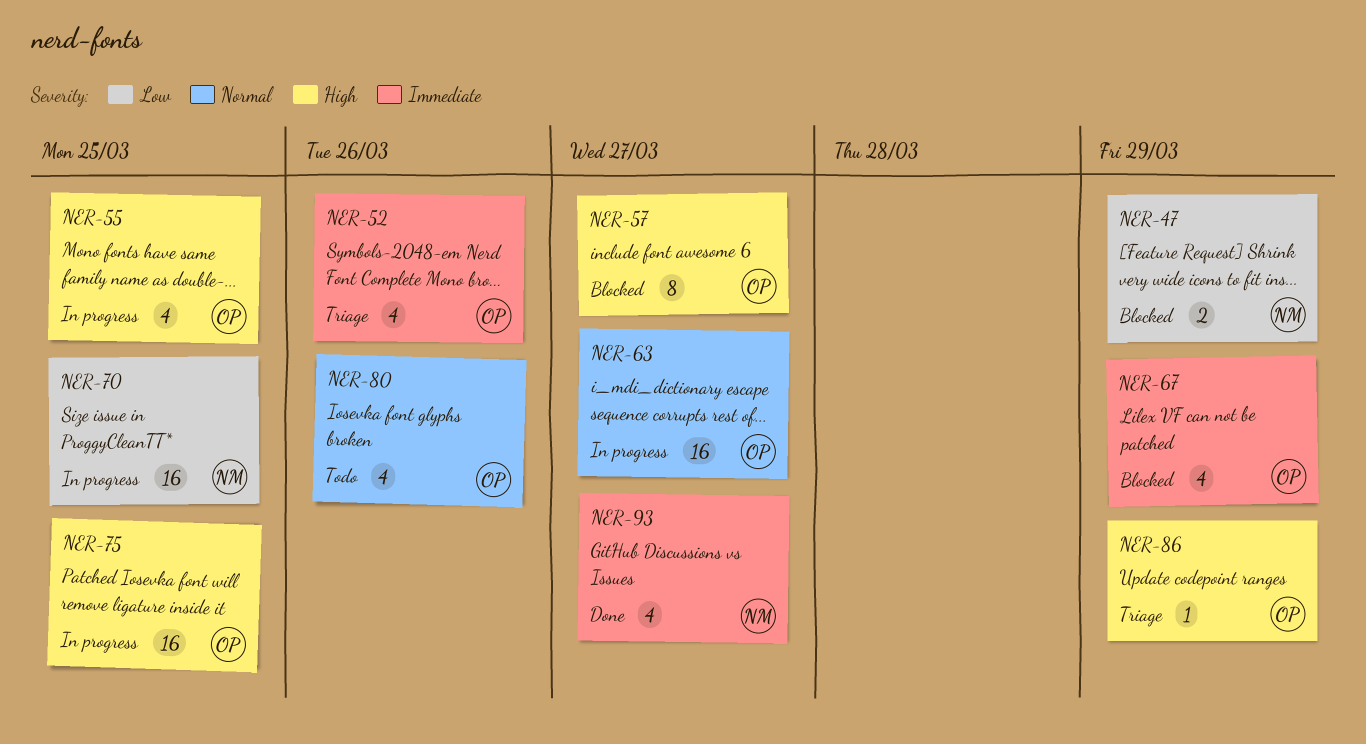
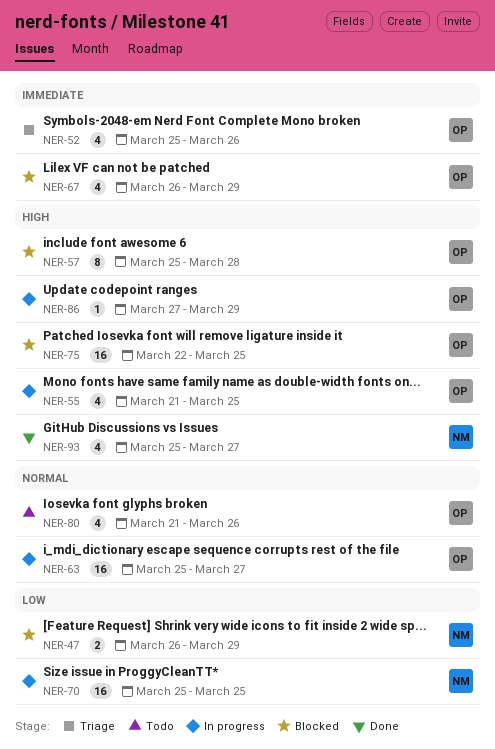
NER-57, due: Mar 27 -> Mar 28
NER-75, status: In progress -> Blocked
NER-86, status: Triage -> In progress
NER-93, priority: Immediate -> High

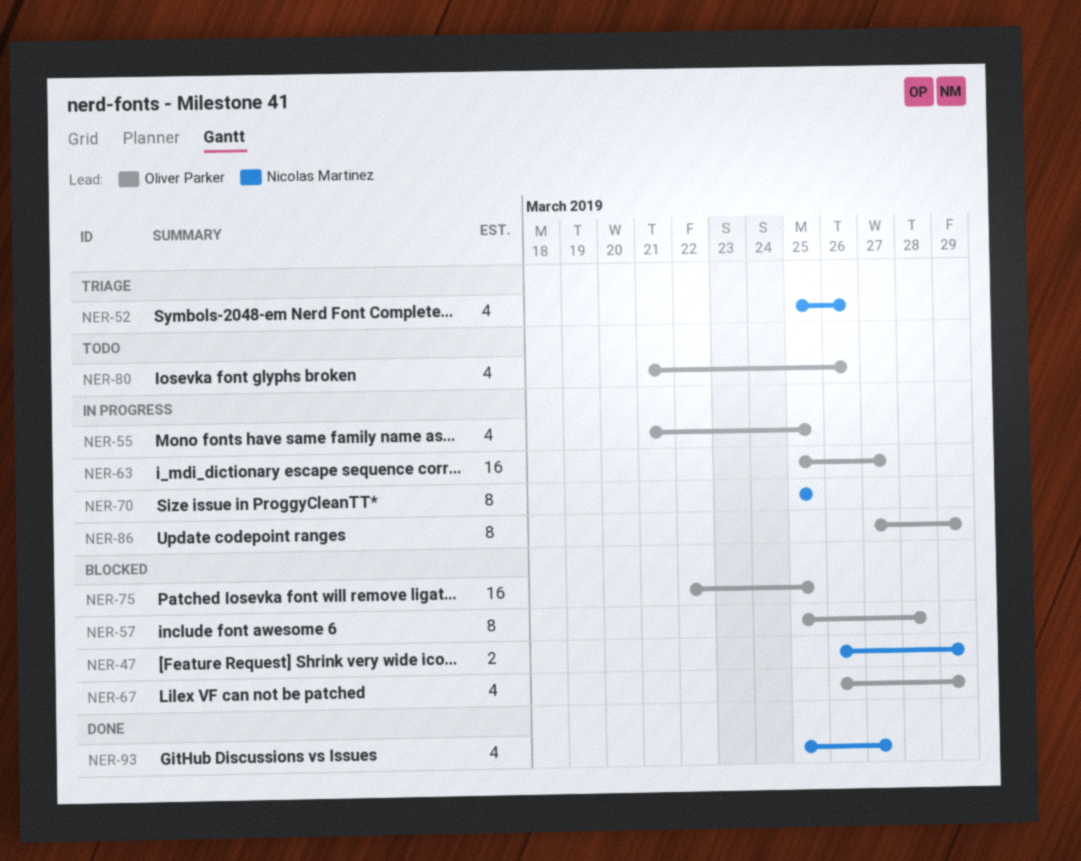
NER-52, owner: Oliver Parker -> Nicolas Martinez
NER-70, estimate: 16 -> 8
NER-86, estimate: 1 -> 8

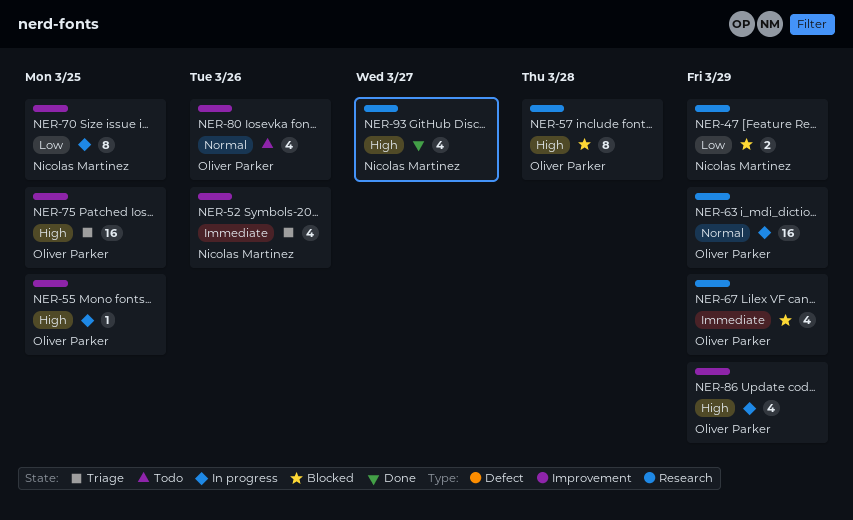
NER-55, estimate: 4 -> 1
NER-63, due: Mar 27 -> Mar 29
NER-75, status: Blocked -> Triage
NER-86, estimate: 8 -> 4

